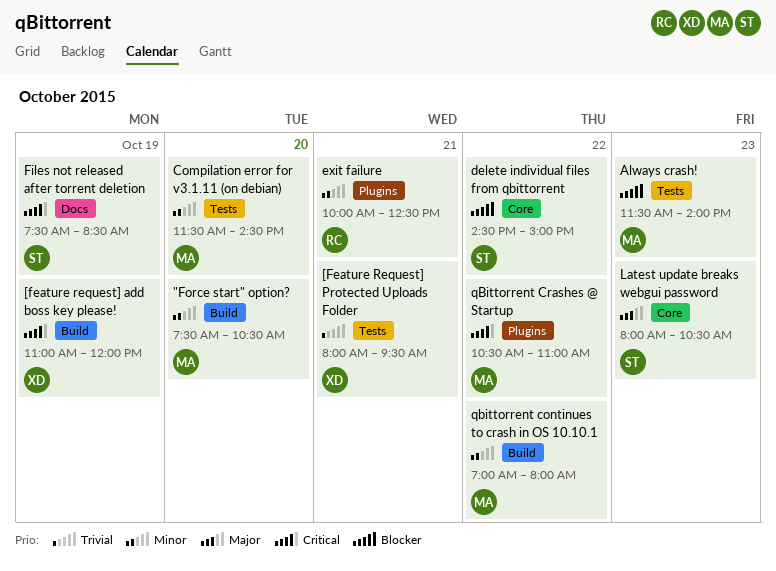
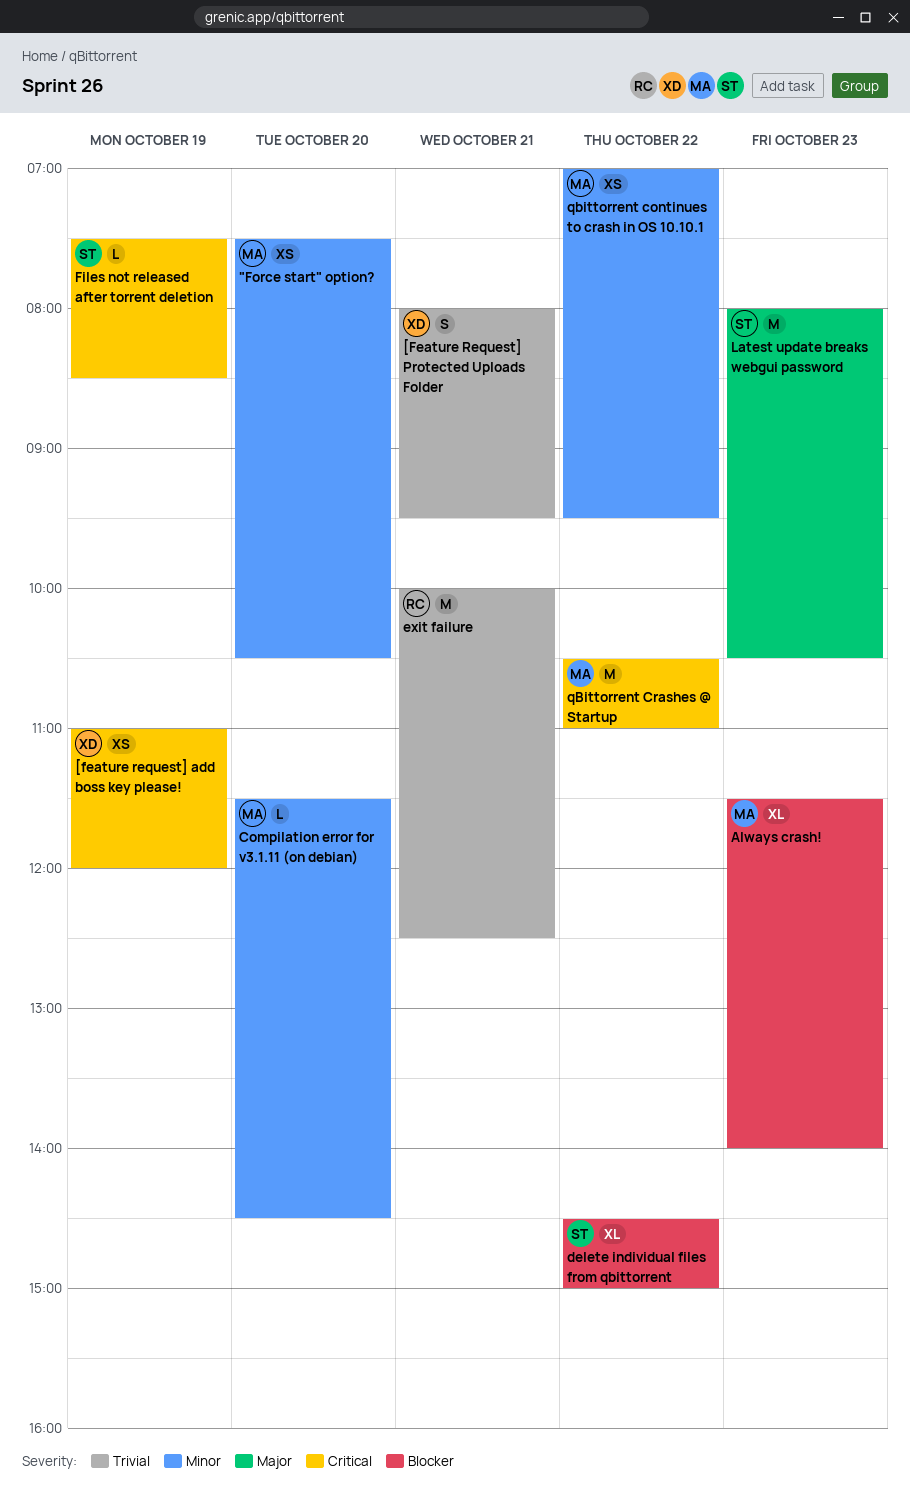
exit failure, priority: Minor -> Trivial
qbittorrent continues to crash in OS 10.10.1, ends: 08:00 -> 09:30

